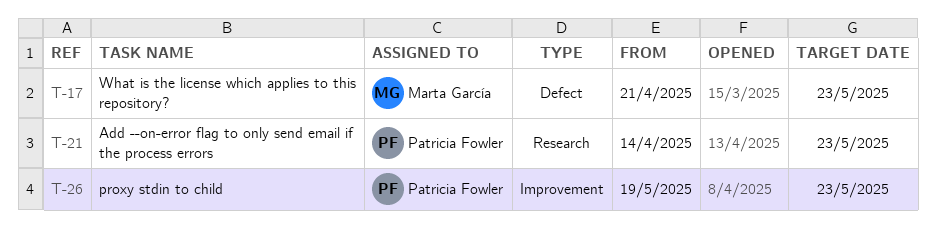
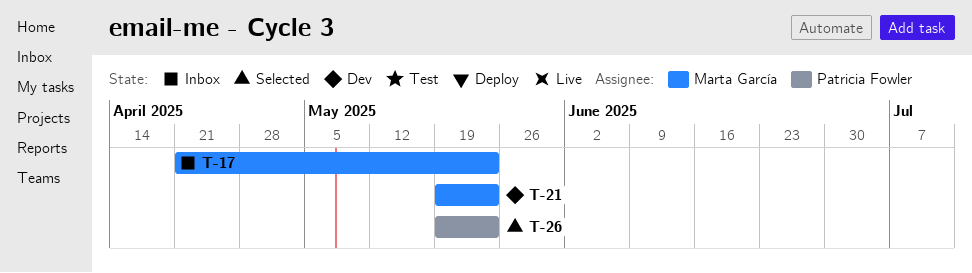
T-21, owner: Patricia Fowler -> Marta García
T-21, start: Apr 14 -> May 19

